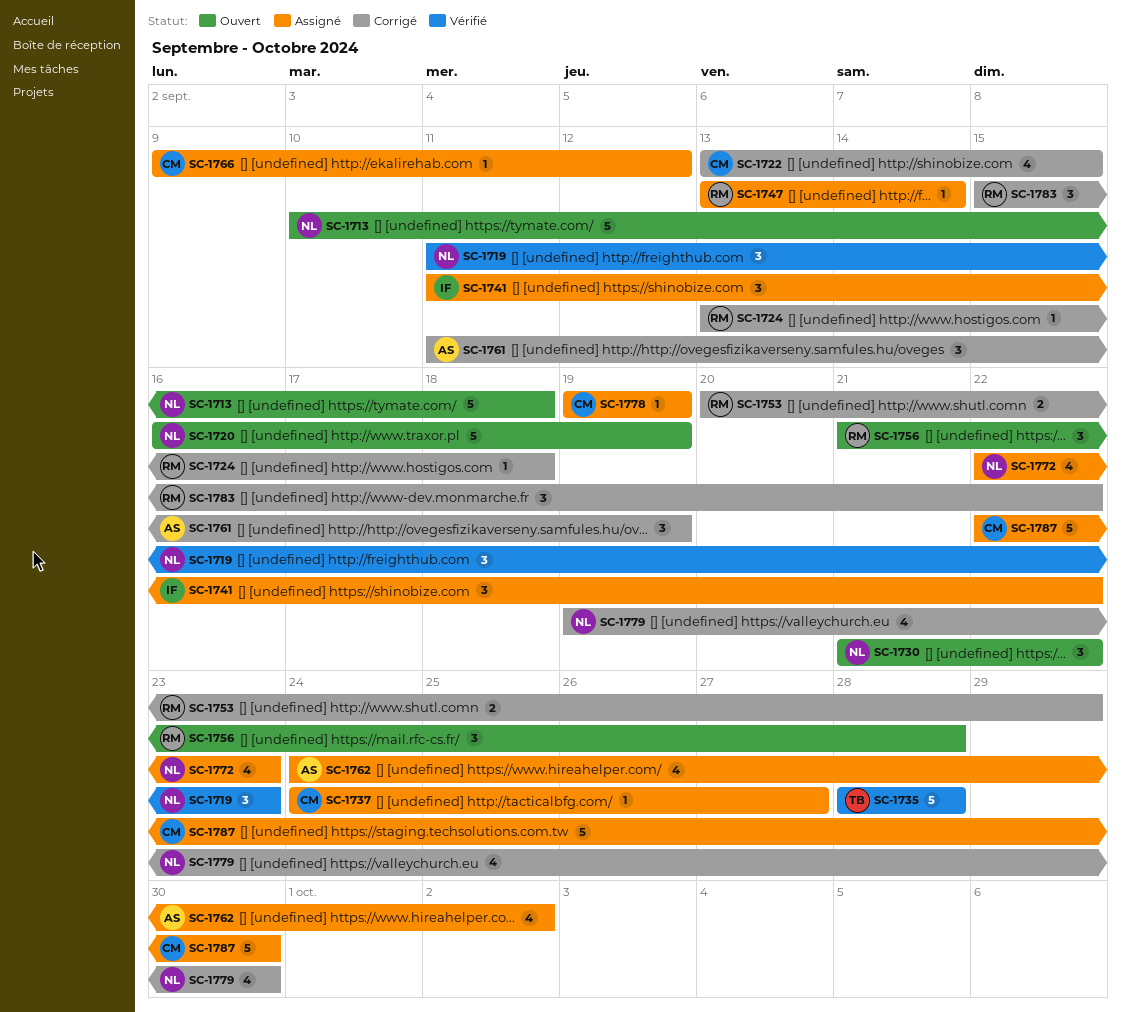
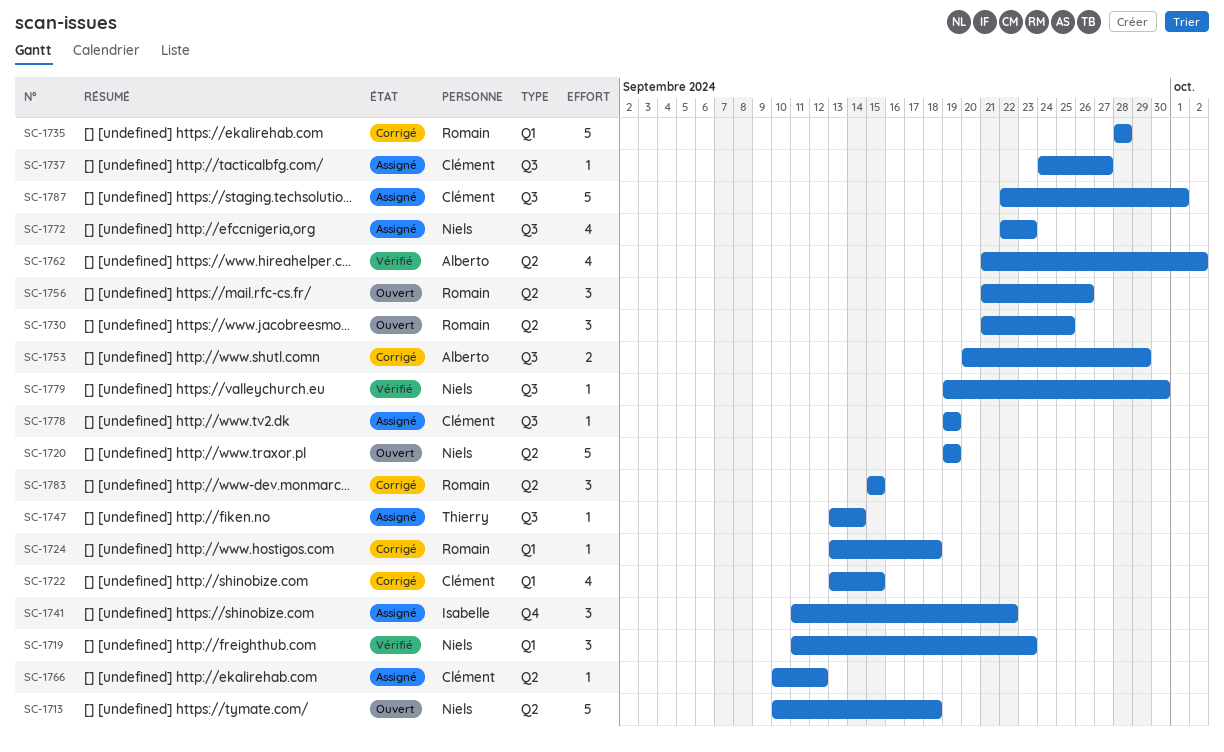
SC-1720, start: Sep 16 -> Sep 19
SC-1730, owner: Niels -> Romain
SC-1730, due: Sep 22 -> Sep 25
SC-1735, status: Vérifié -> Corrigé
SC-1735, owner: Thierry -> Romain
SC-1747, owner: Romain -> Thierry
SC-1753, owner: Romain -> Alberto
SC-1756, due: Sep 28 -> Sep 26
SC-1761: present -> none
SC-1762, status: Assigné -> Vérifié
SC-1762, start: Sep 24 -> Sep 21
SC-1766, start: Sep 9 -> Sep 10
SC-1779, status: Corrigé -> Vérifié
SC-1779, estimate: 4 -> 1
SC-1783, due: Sep 22 -> Sep 15
SC-1787, due: Sep 30 -> Oct 1

